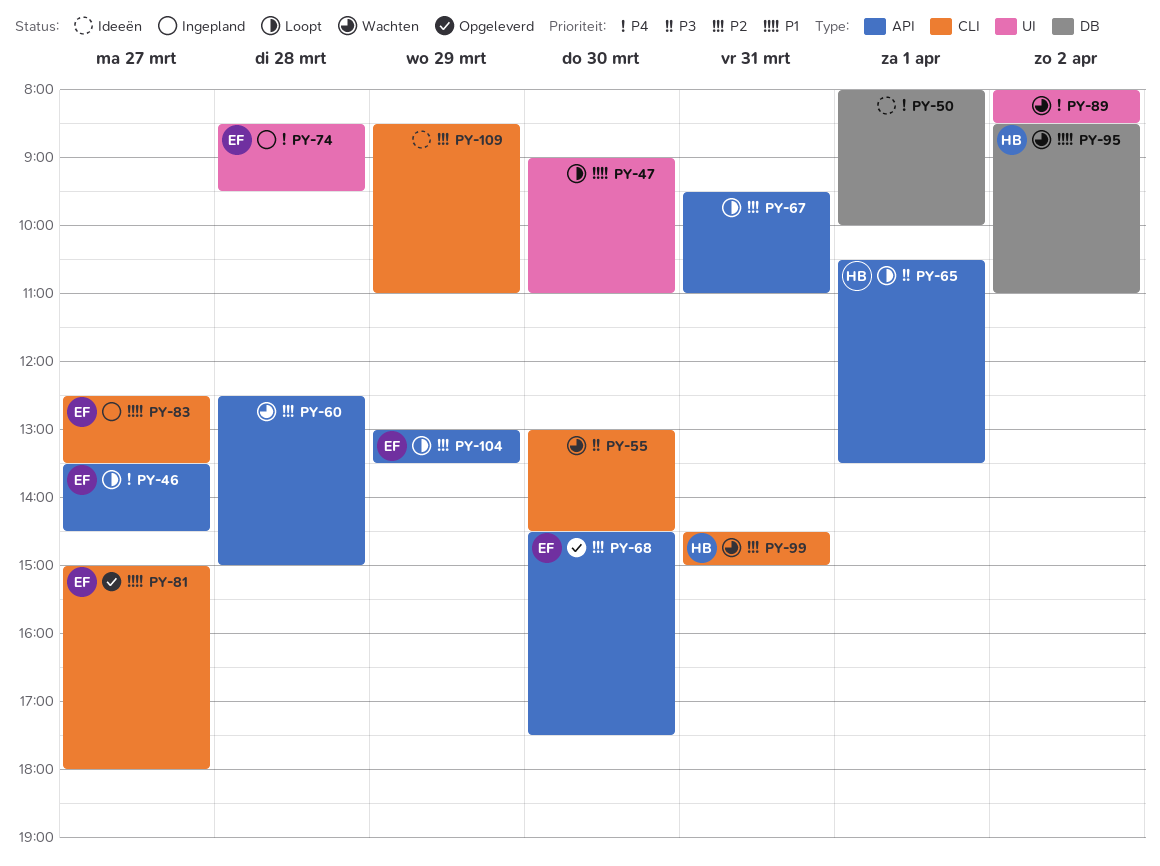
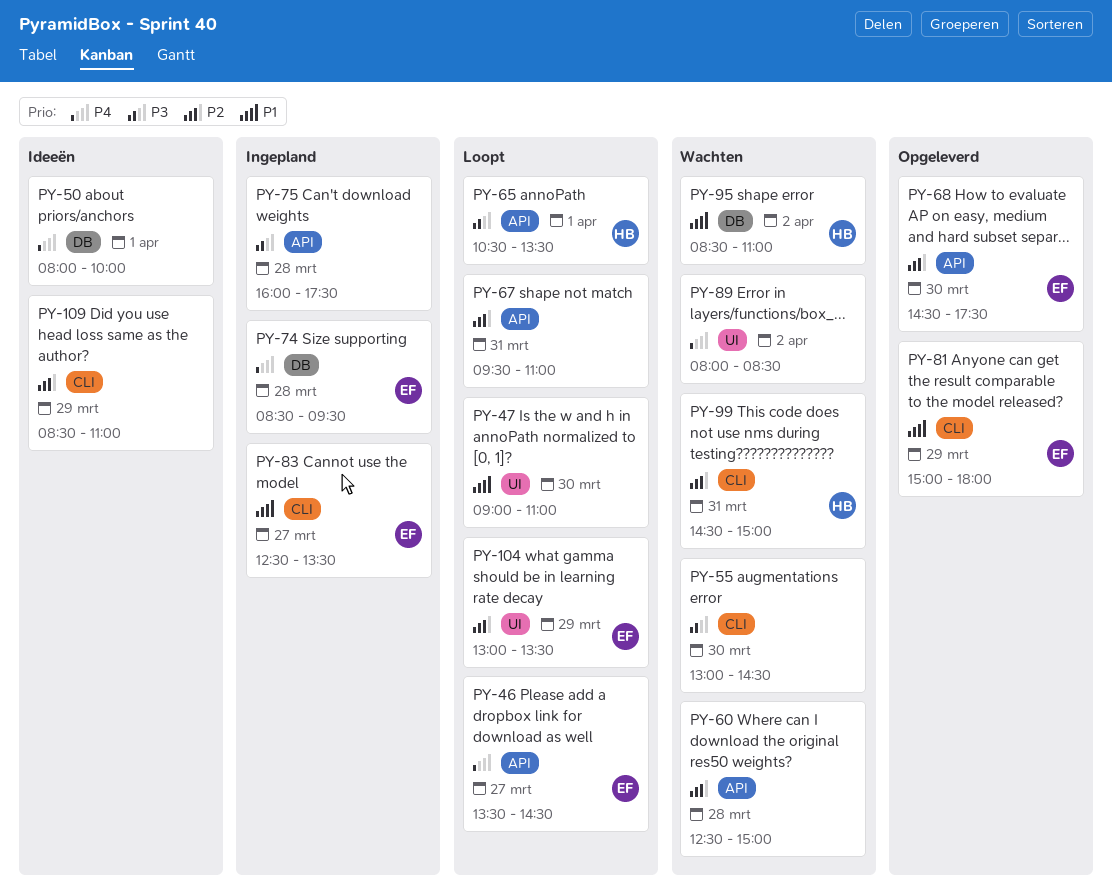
PY-74, label: UI -> DB
PY-75: none -> present
PY-81, day: Mar 27 -> Mar 29
PY-104, label: API -> UI

